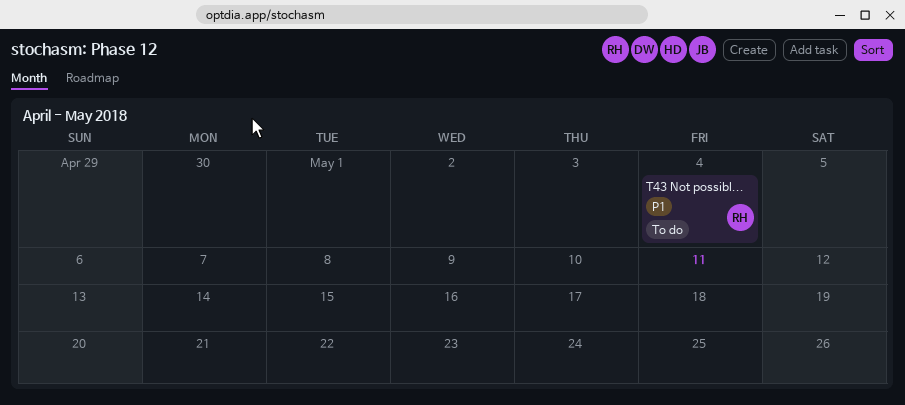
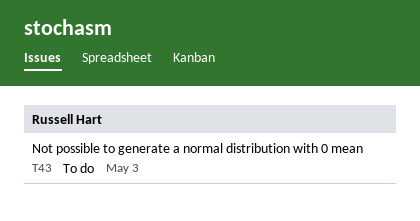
T43, due: May 4 -> May 3

